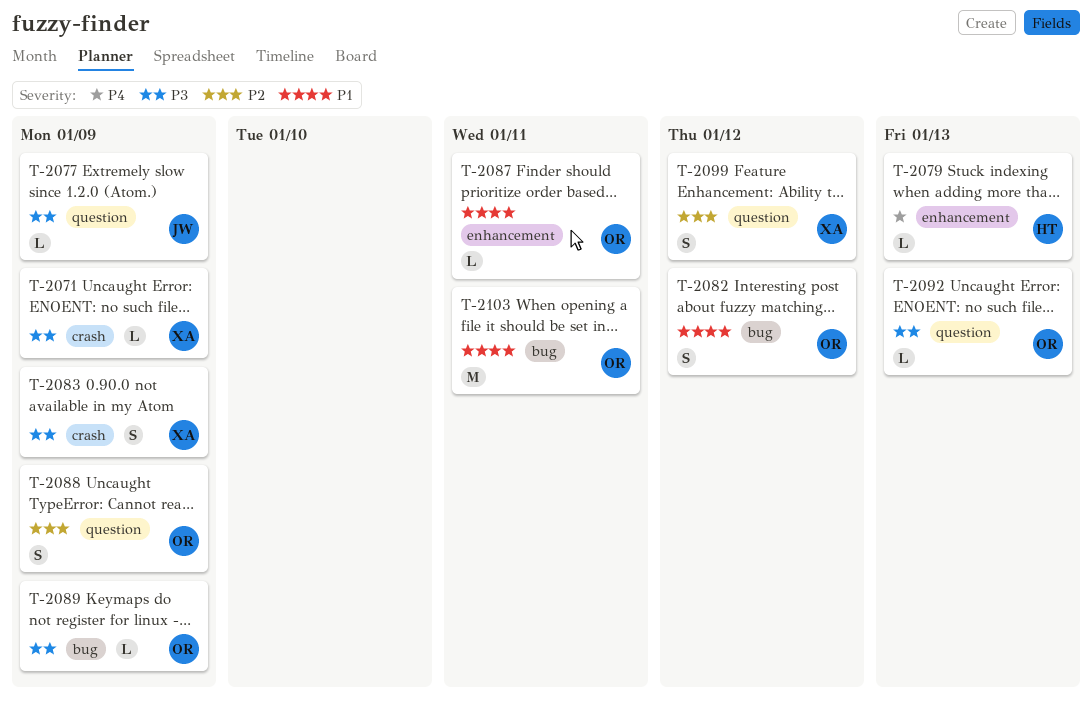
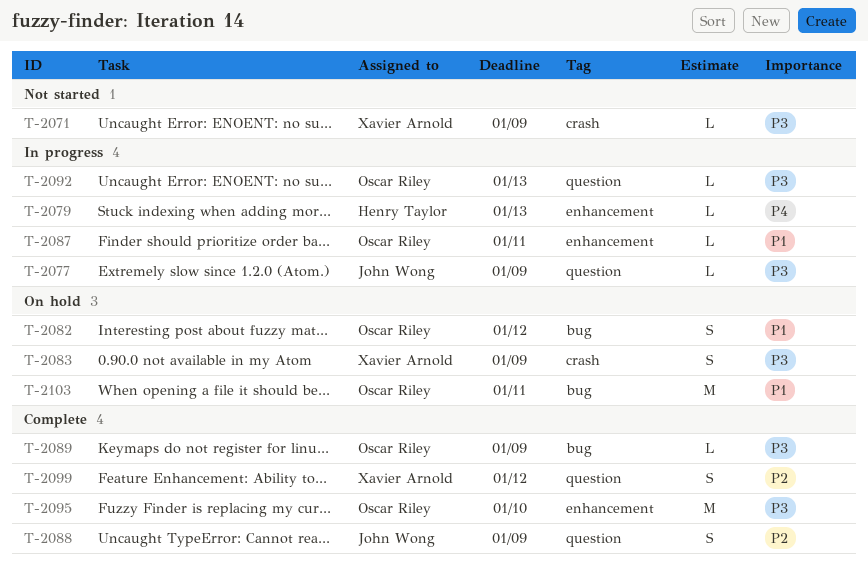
T-2088, owner: Oscar Riley -> John Wong
T-2095: none -> present

